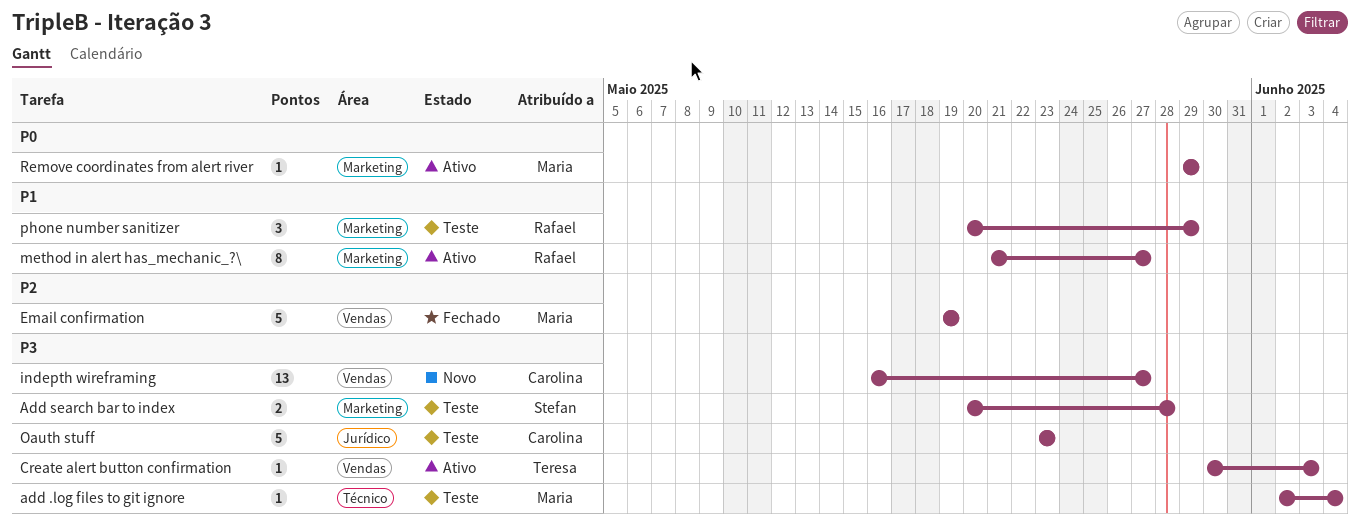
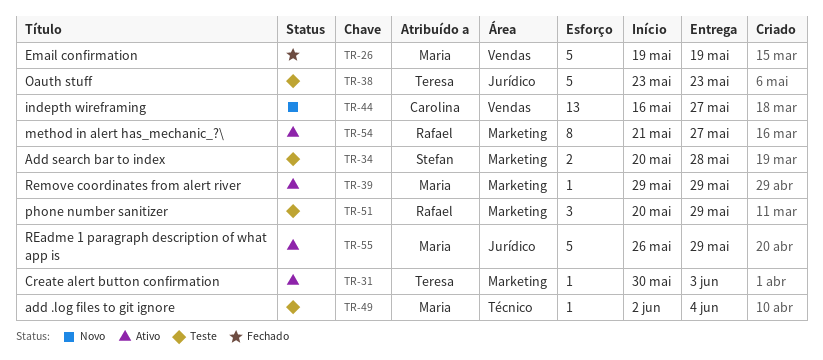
Create alert button confirmation, label: Vendas -> Marketing
Oauth stuff, owner: Carolina -> Teresa
REadme 1 paragraph description of what app is: none -> present

